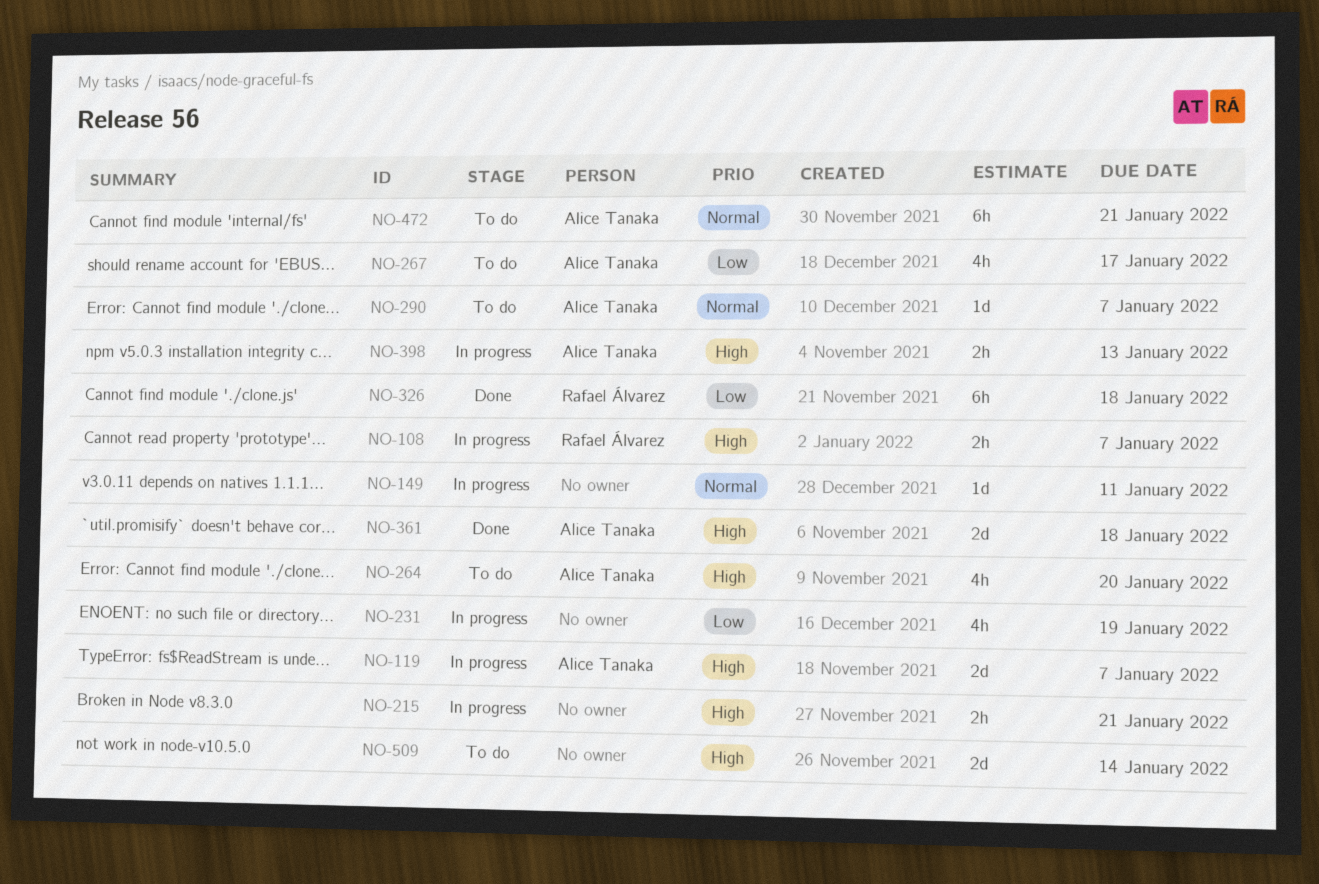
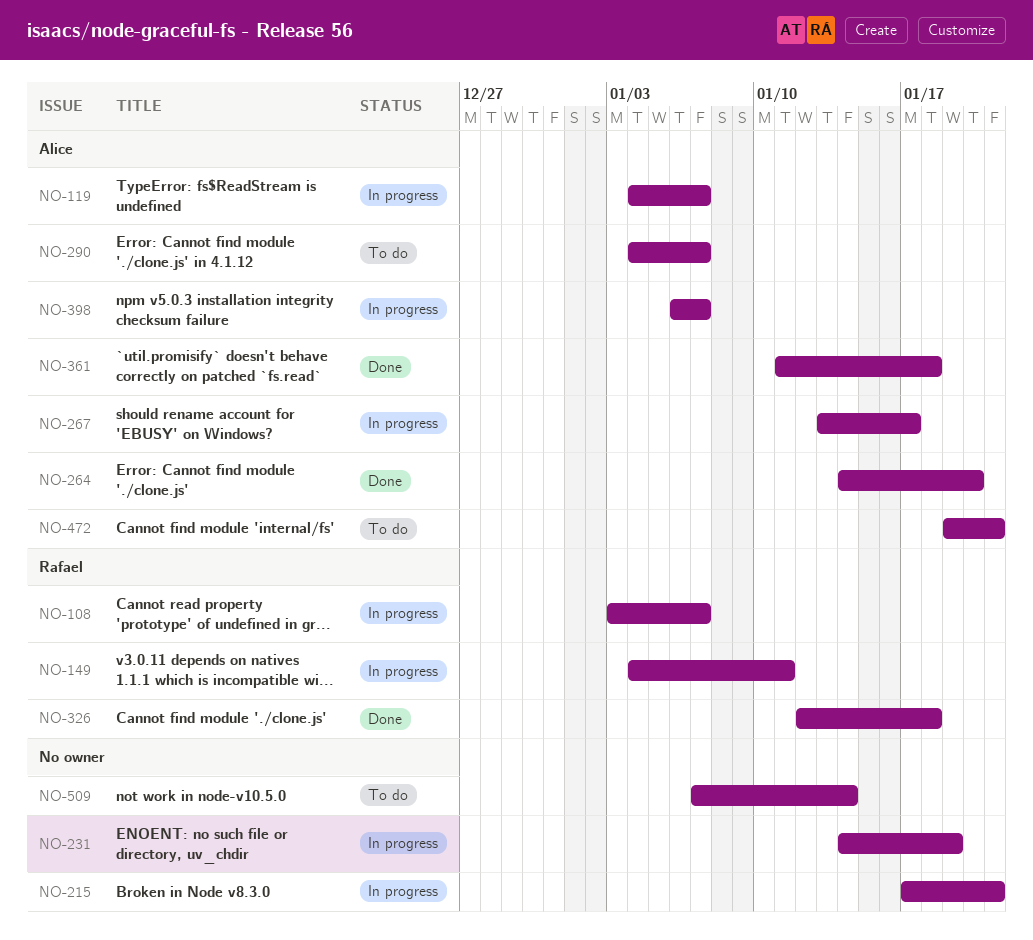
NO-149, owner: none -> Rafael Álvarez
NO-264, status: To do -> Done
NO-267, status: To do -> In progress
NO-398, due: Jan 13 -> Jan 7

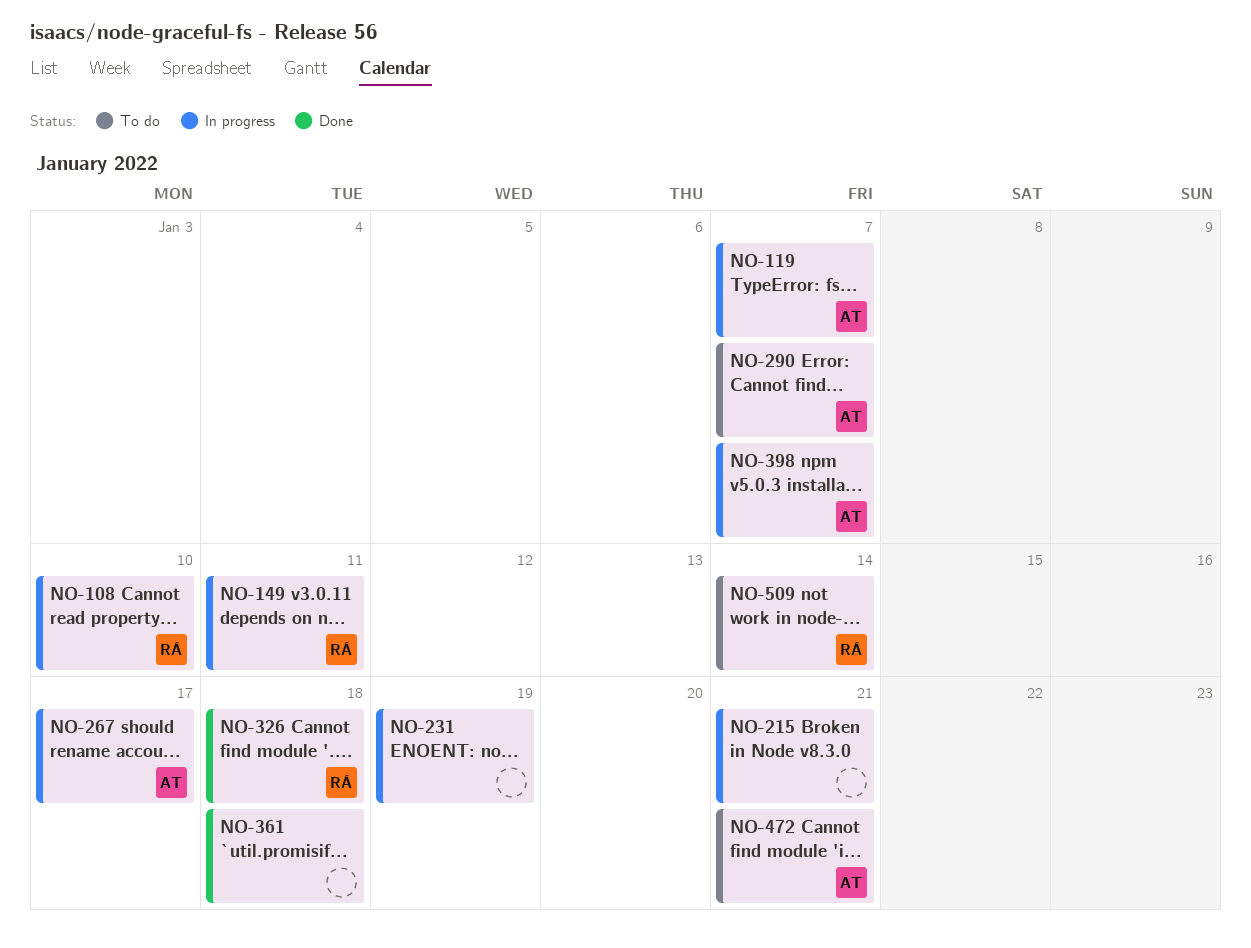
NO-108, due: Jan 7 -> Jan 10
NO-264: present -> none
NO-361, owner: Alice -> none
NO-509, owner: none -> Rafael

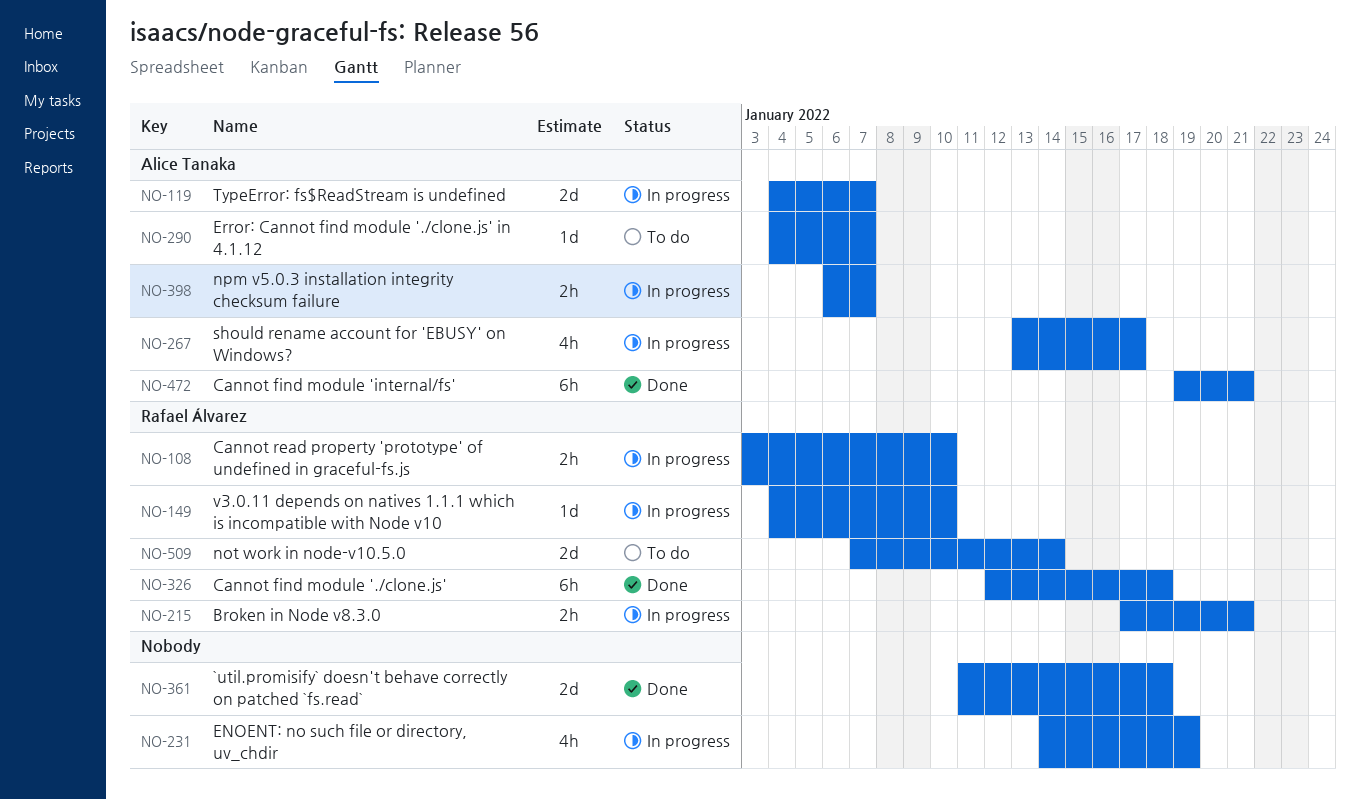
NO-149, due: Jan 11 -> Jan 10
NO-215, owner: none -> Rafael Álvarez
NO-472, status: To do -> Done

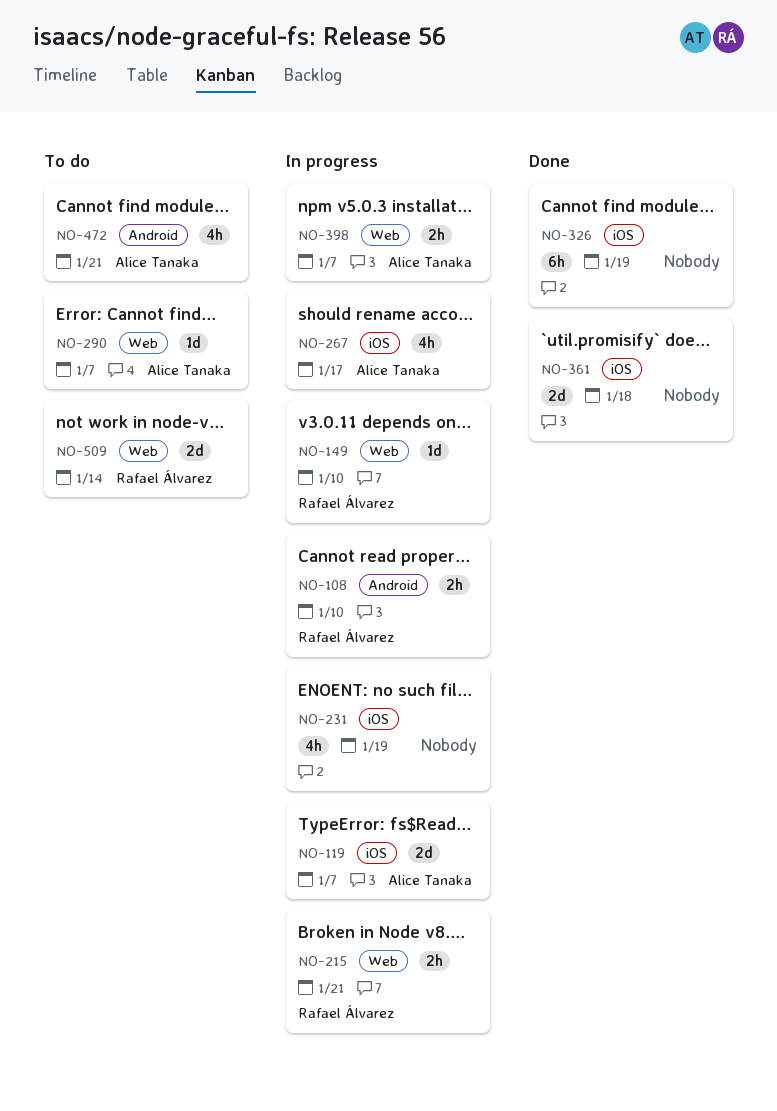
NO-326, owner: Rafael Álvarez -> none
NO-326, due: Jan 18 -> Jan 19
NO-472, status: Done -> To do
NO-472, estimate: 6h -> 4h

